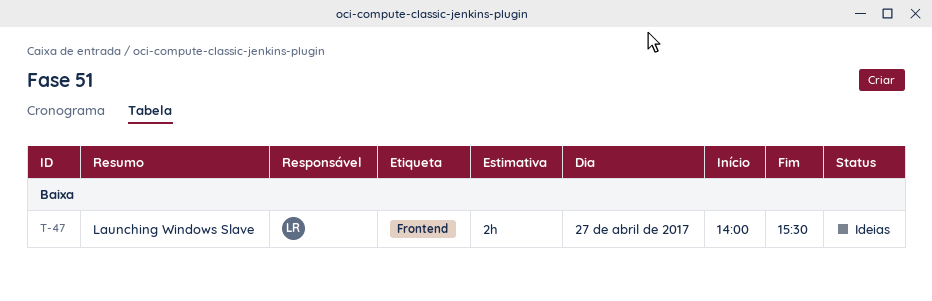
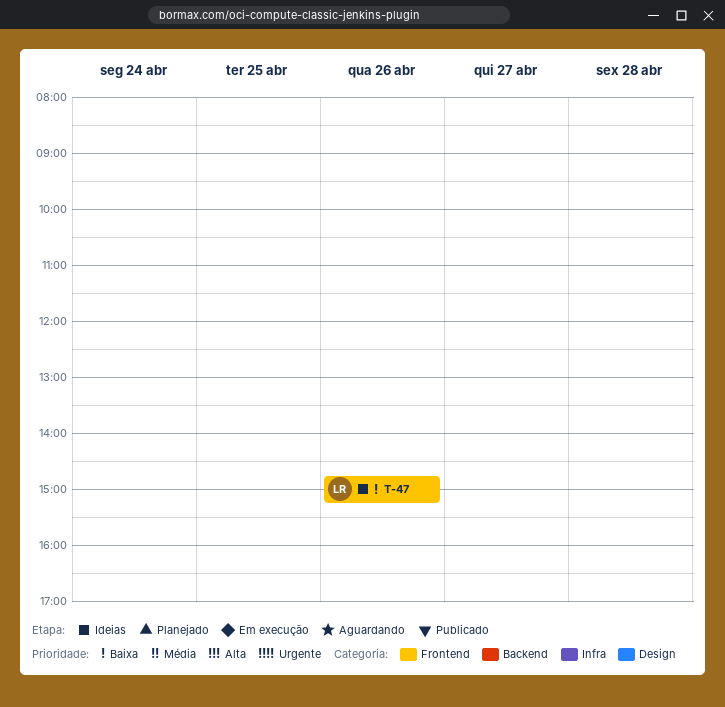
T-47, day: Apr 27 -> Apr 26
T-47, begins: 14:00 -> 14:45
T-47, ends: 15:30 -> 15:15

